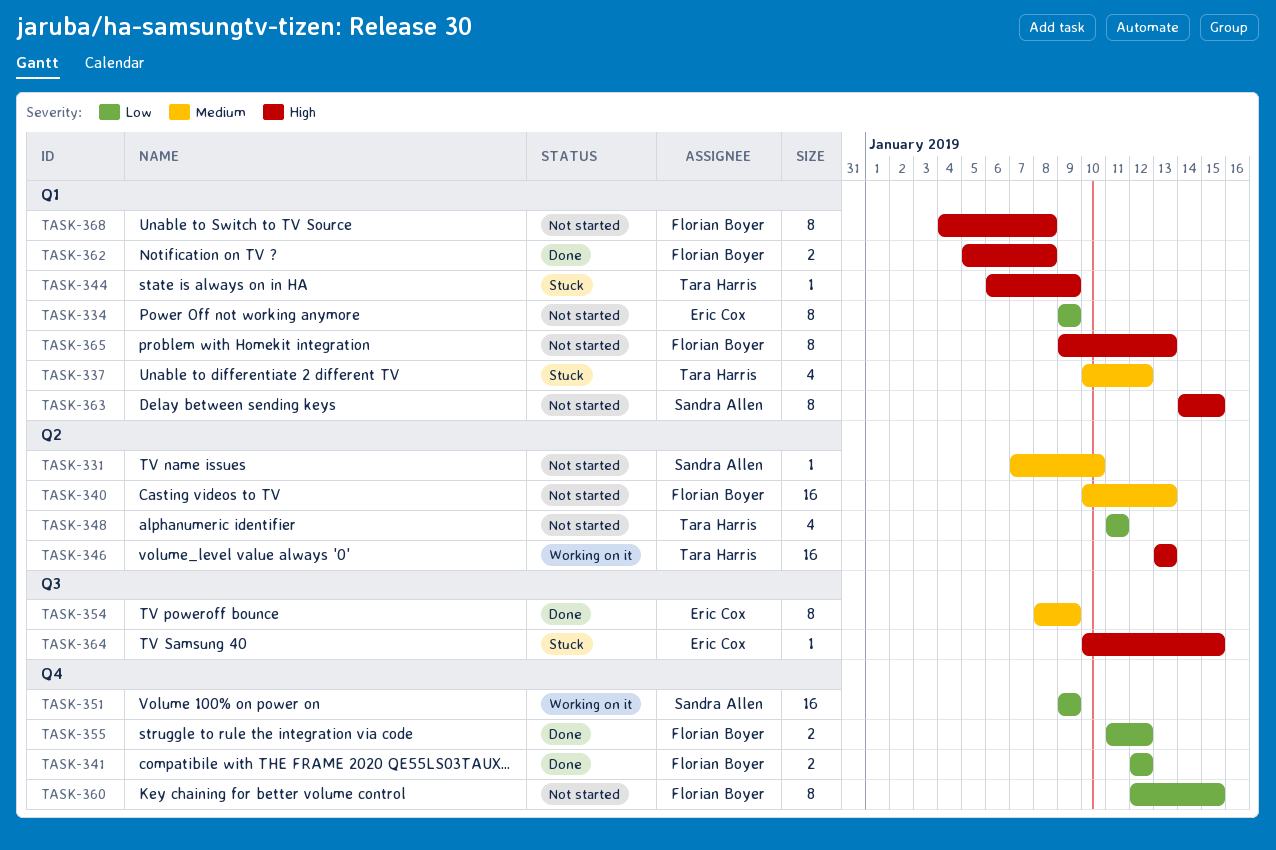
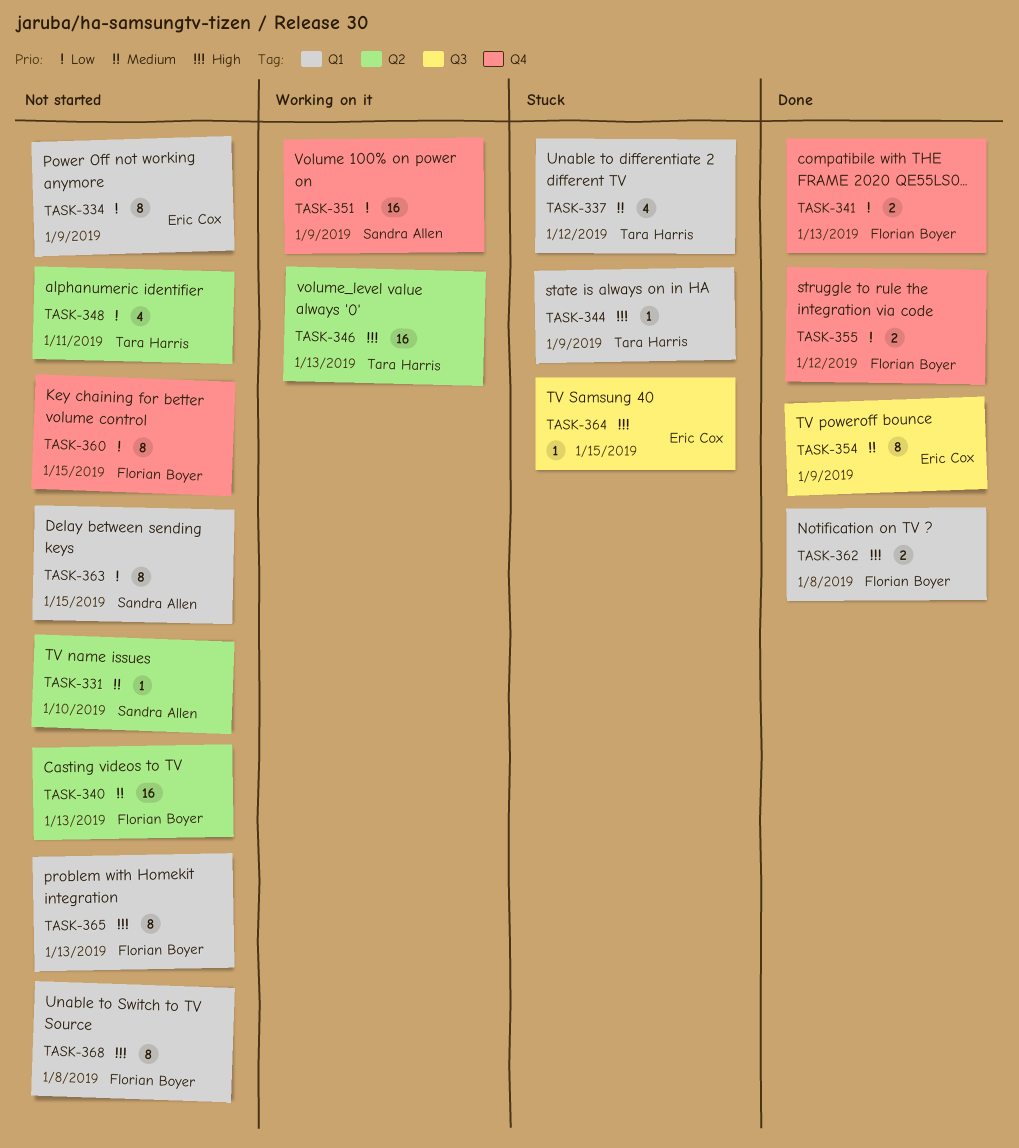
TASK-341, due: Jan 12 -> Jan 13
TASK-363, priority: High -> Low

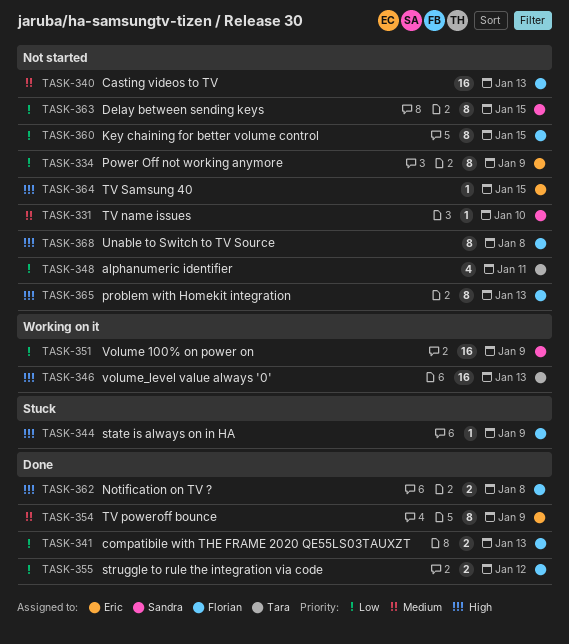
TASK-337: present -> none
TASK-344, owner: Tara Harris -> Florian Boyer
TASK-364, status: Stuck -> Not started

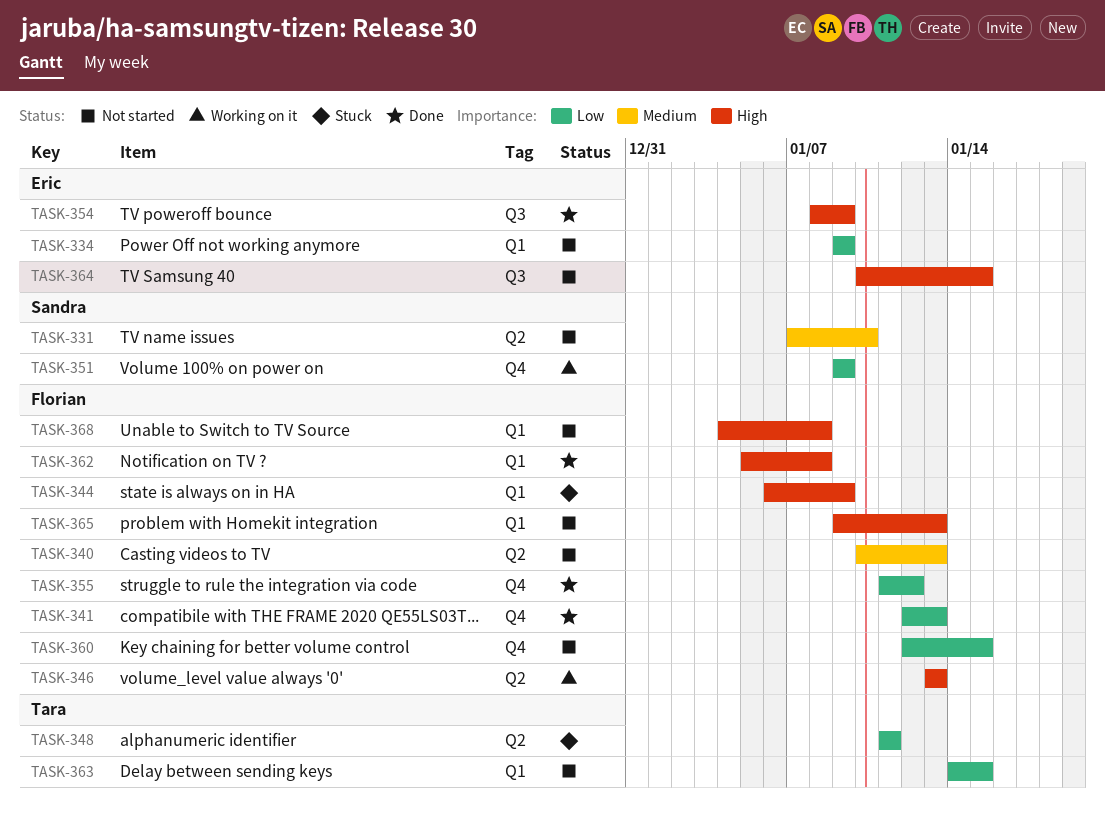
TASK-346, owner: Tara -> Florian
TASK-348, status: Not started -> Stuck
TASK-354, priority: Medium -> High
TASK-363, owner: Sandra -> Tara

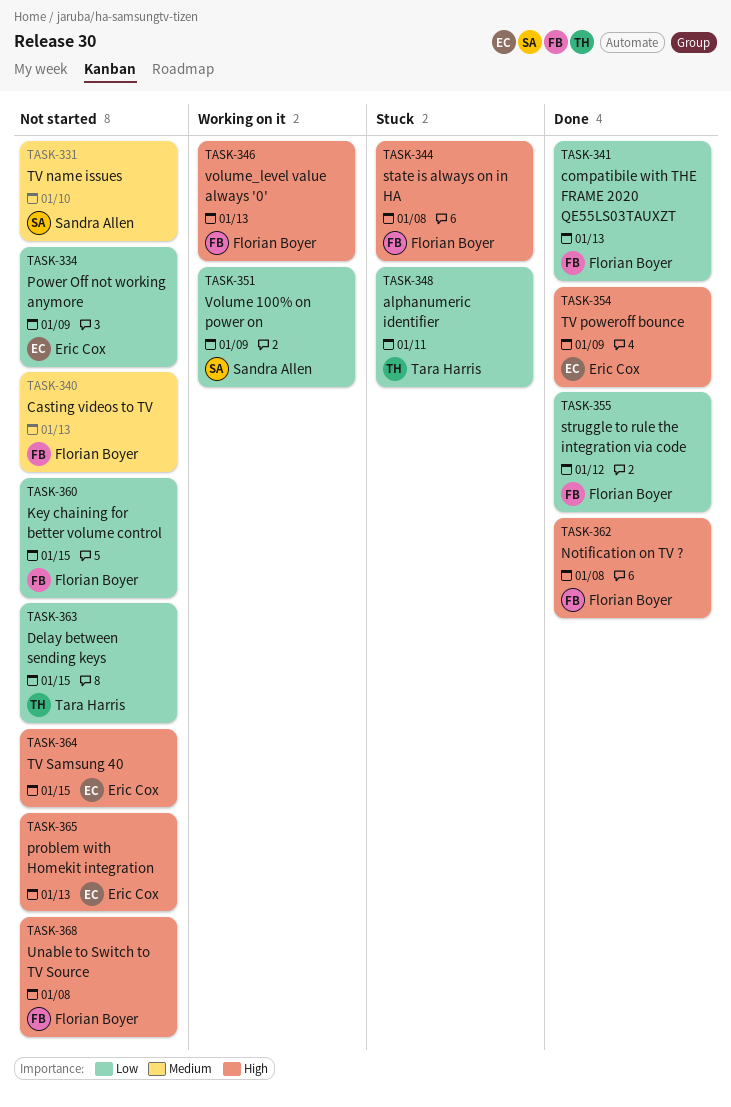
TASK-344, due: Jan 9 -> Jan 8
TASK-365, owner: Florian Boyer -> Eric Cox

